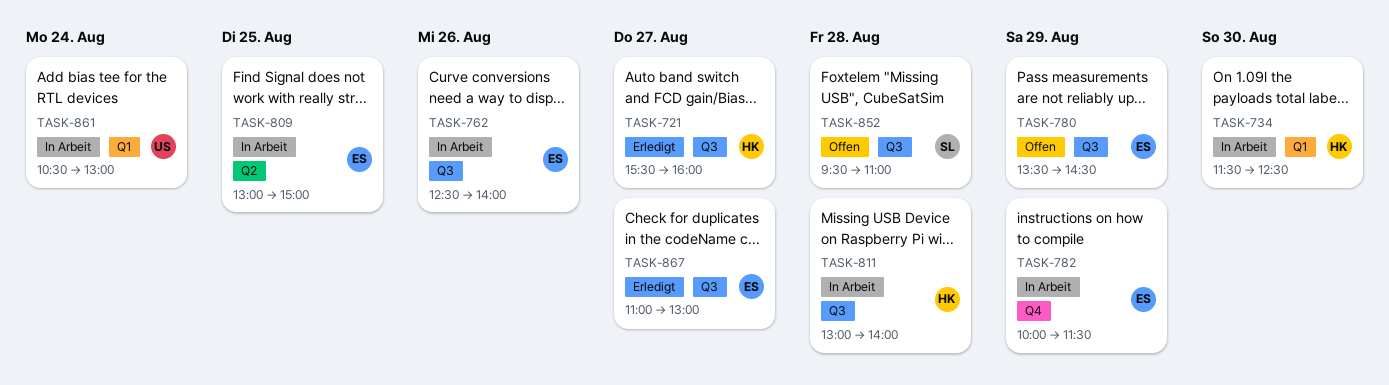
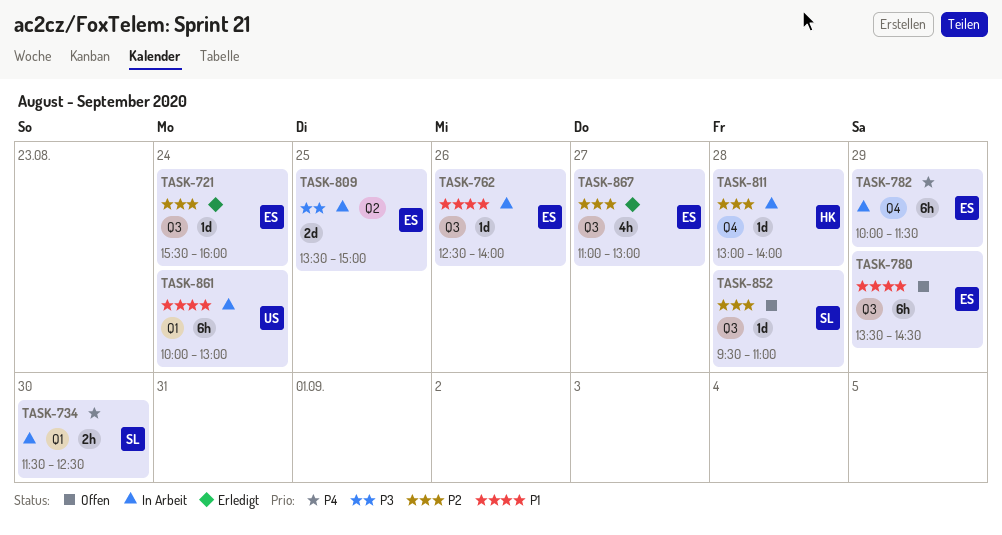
TASK-721, owner: HK -> ES
TASK-721, day: Aug 27 -> Aug 24
TASK-734, owner: HK -> SL
TASK-809, begins: 13:00 -> 13:30
TASK-811, label: Q3 -> Q4
TASK-861, begins: 10:30 -> 10:00

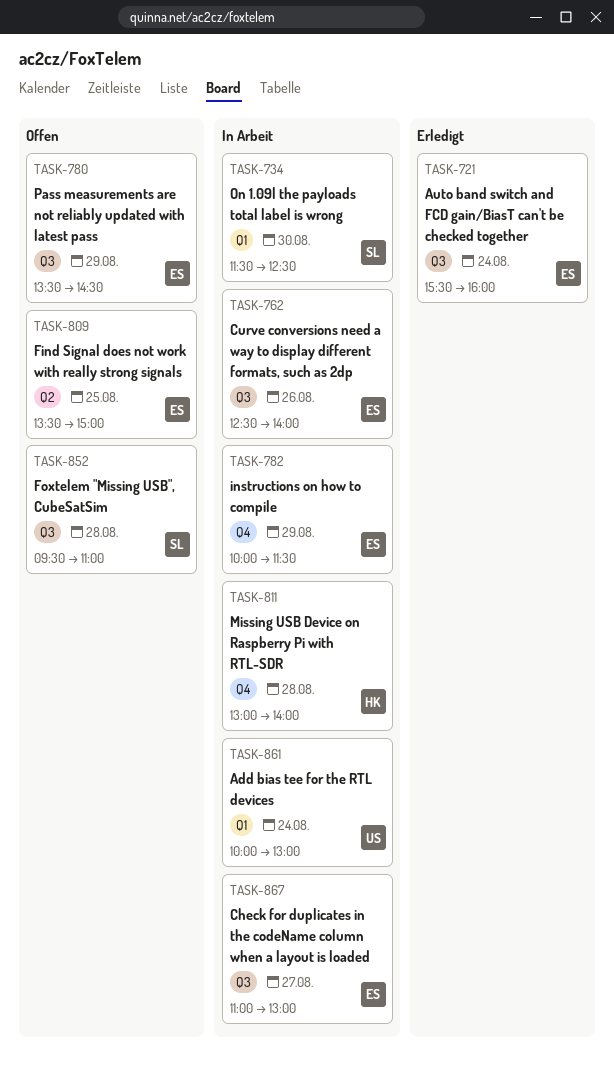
TASK-809, status: In Arbeit -> Offen
TASK-867, status: Erledigt -> In Arbeit

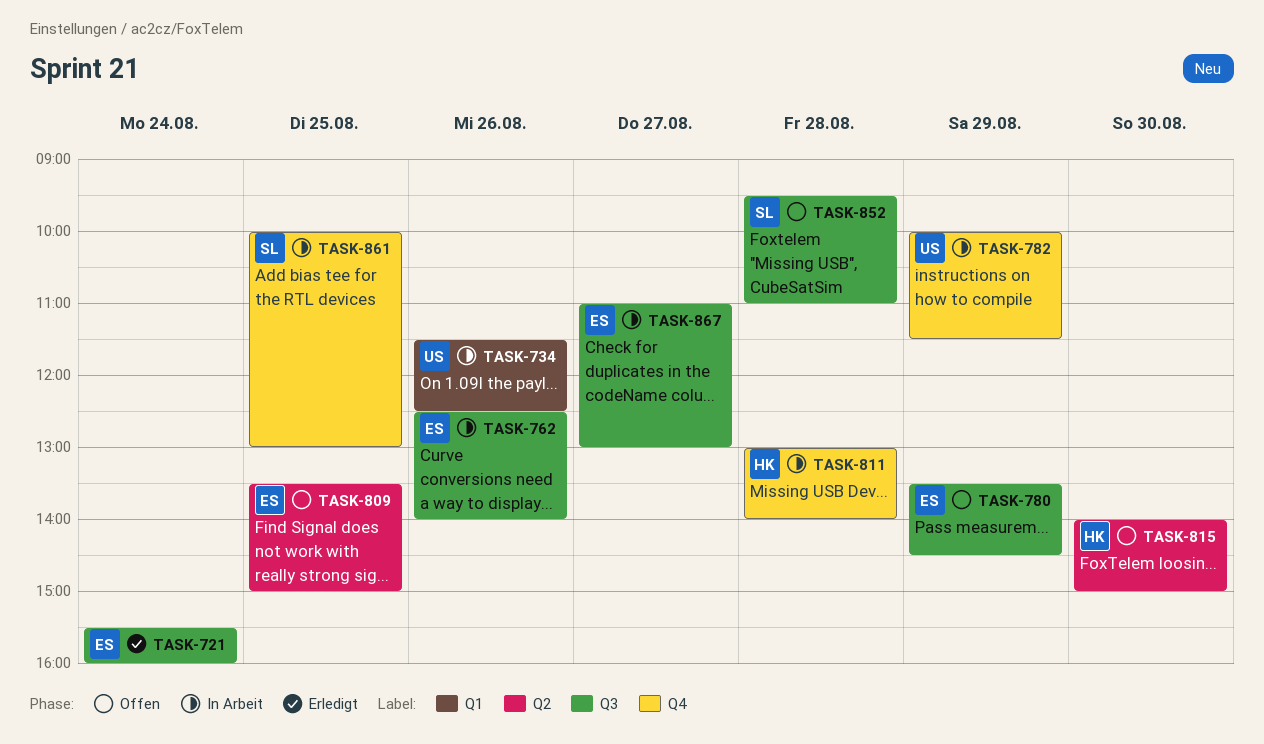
TASK-734, owner: SL -> US
TASK-734, day: Aug 30 -> Aug 26
TASK-782, owner: ES -> US
TASK-815: none -> present
TASK-861, owner: US -> SL
TASK-861, label: Q1 -> Q4
TASK-861, day: Aug 24 -> Aug 25

